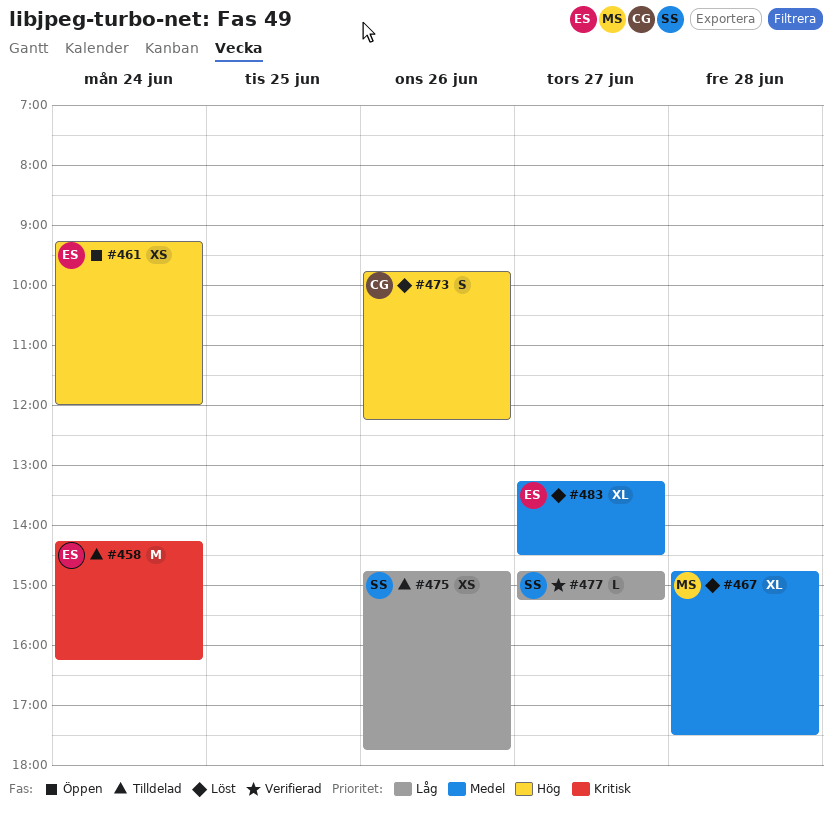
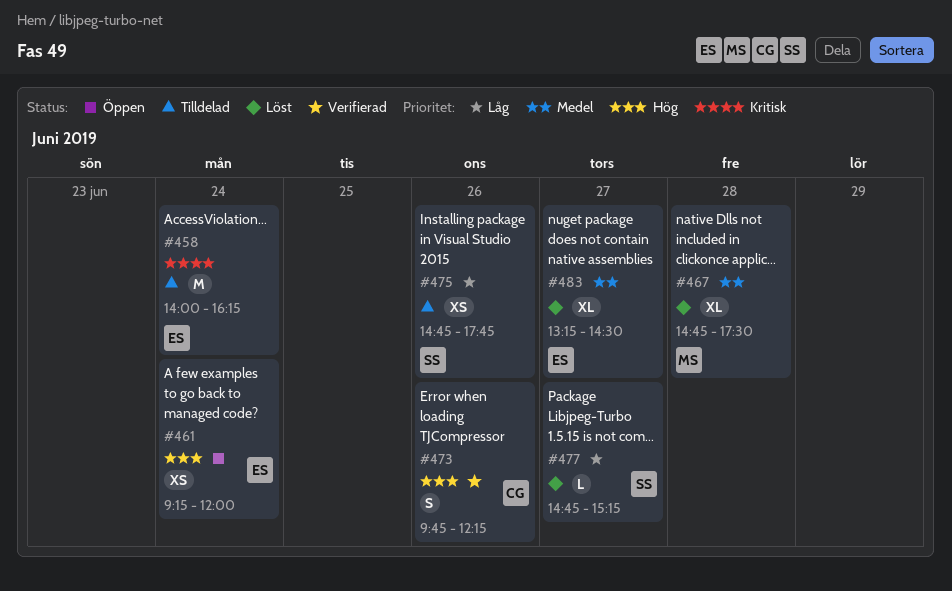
#458, begins: 14:15 -> 14:00
#473, status: Löst -> Verifierad
#477, status: Verifierad -> Löst

